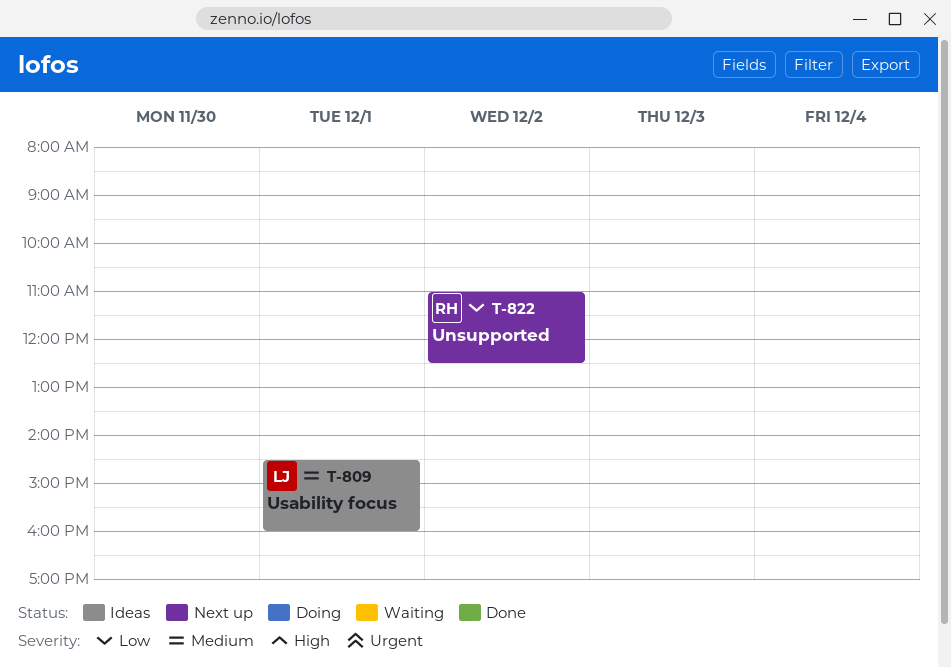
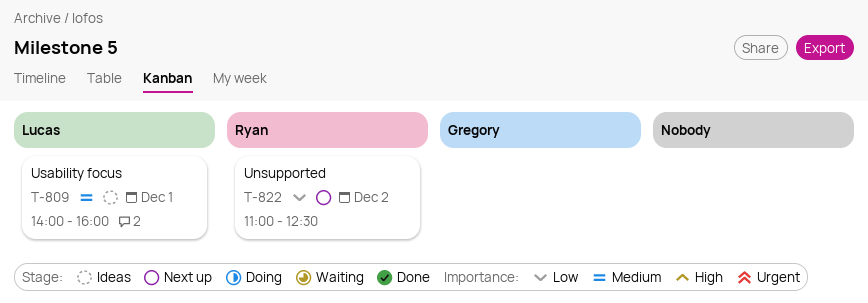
T-809, begins: 14:30 -> 14:00

